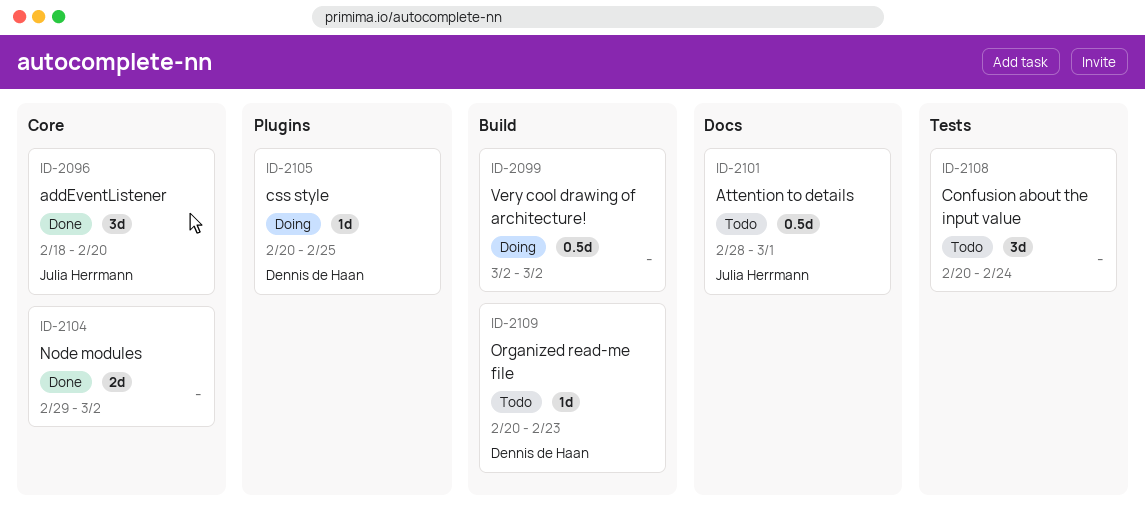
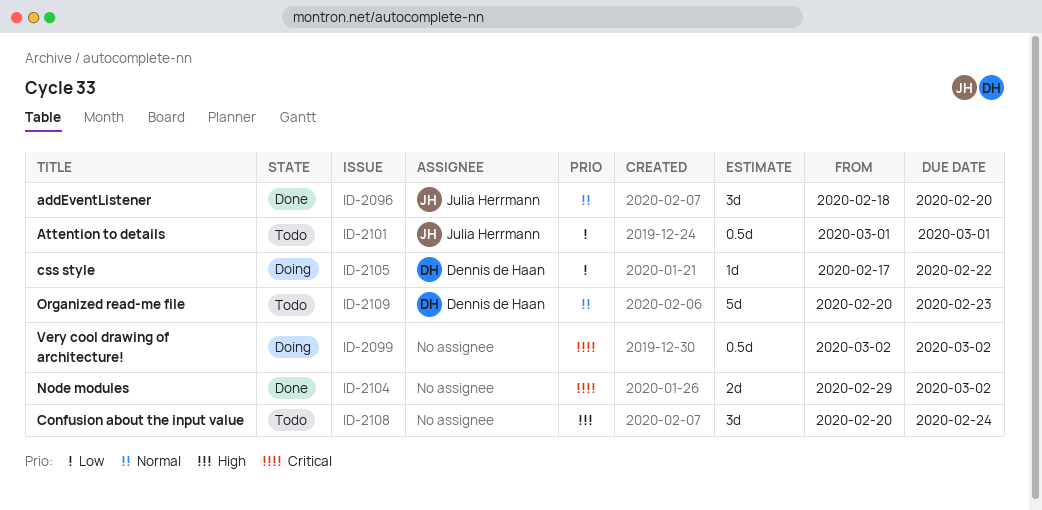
ID-2101, start: Feb 28 -> Mar 1
ID-2105, start: Feb 20 -> Feb 17
ID-2105, due: Feb 25 -> Feb 22
ID-2109, estimate: 1d -> 5d

